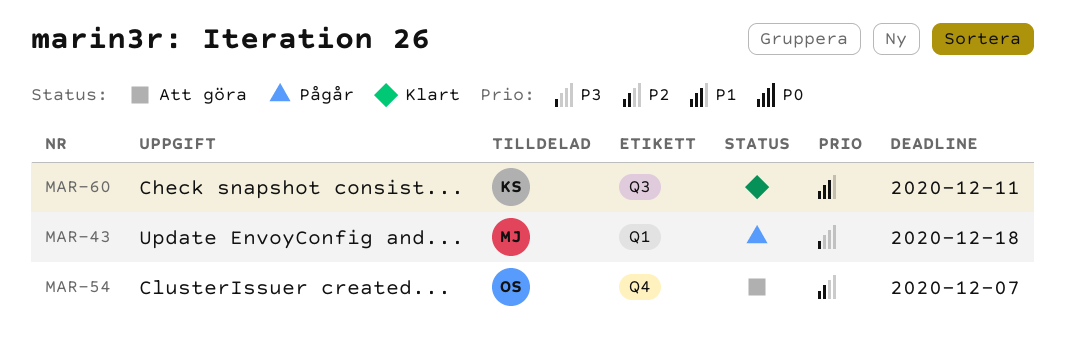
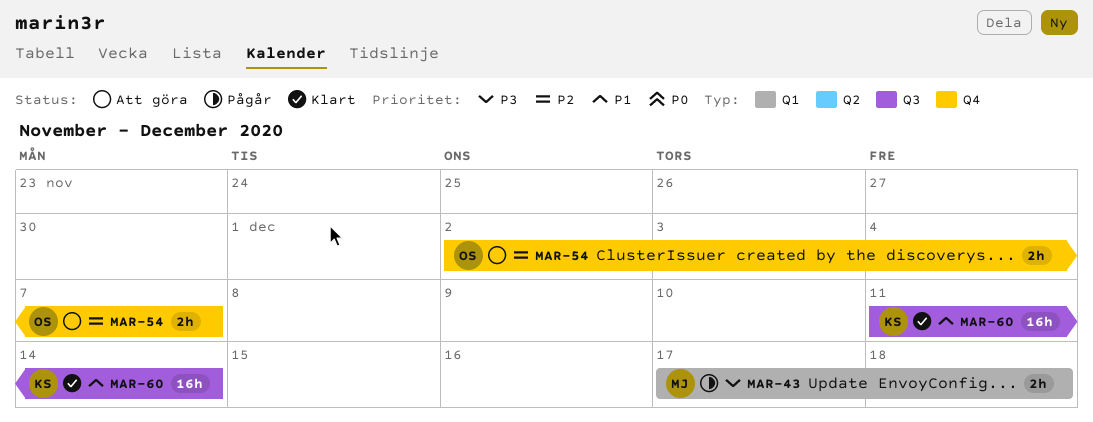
MAR-60, due: Dec 11 -> Dec 14

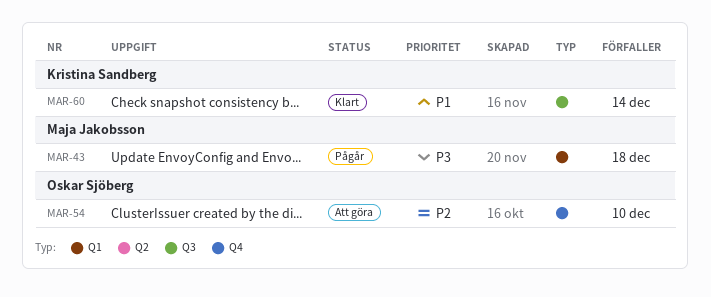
MAR-54, due: Dec 7 -> Dec 10

